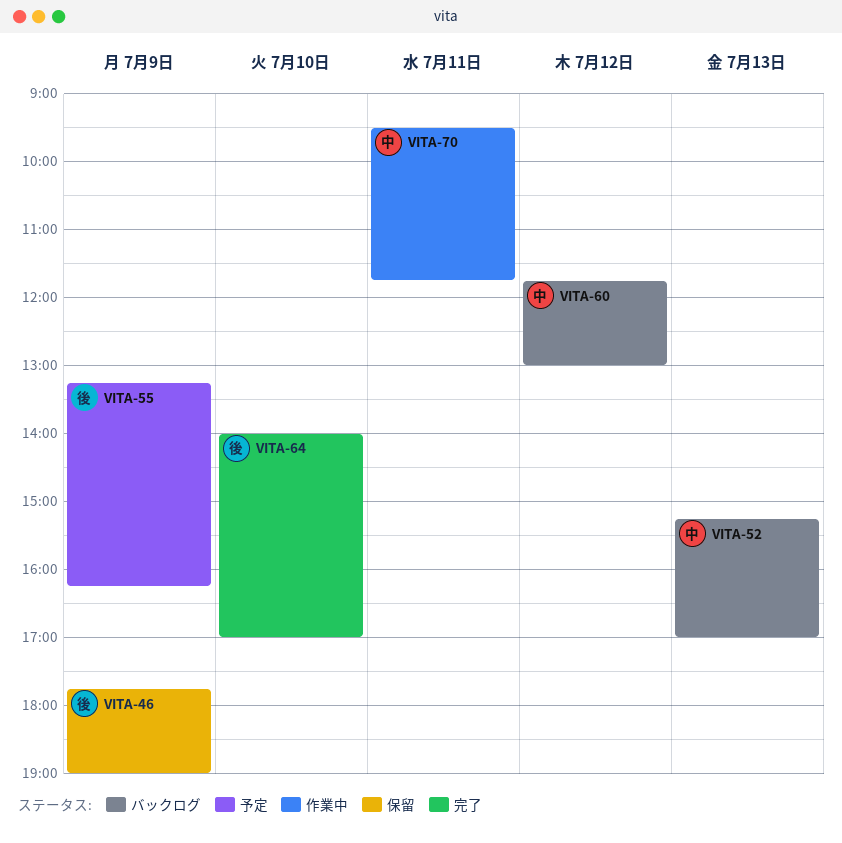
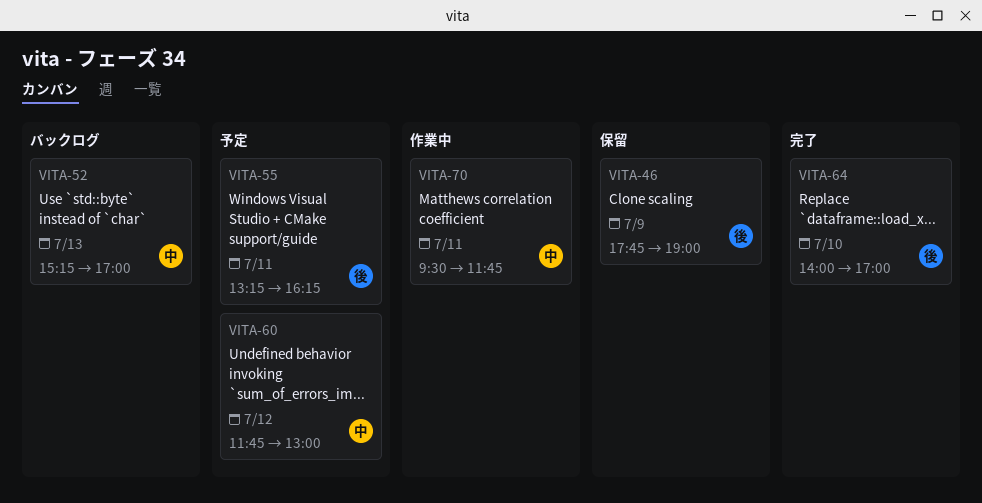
VITA-55, day: Jul 9 -> Jul 11
VITA-60, status: バックログ -> 予定

